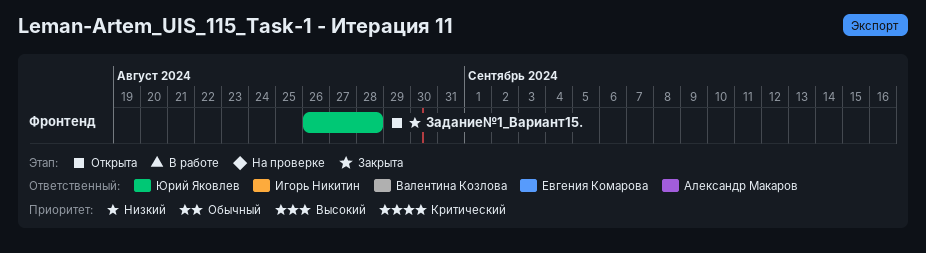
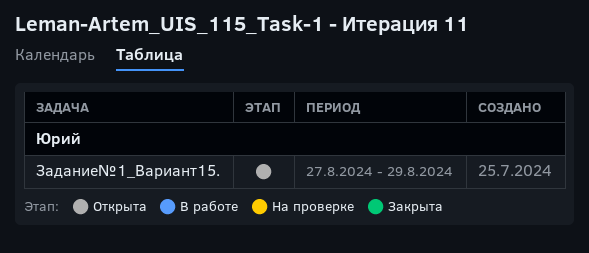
Задание№1_Вариант15., start: Aug 26 -> Aug 27
Задание№1_Вариант15., due: Aug 28 -> Aug 29

